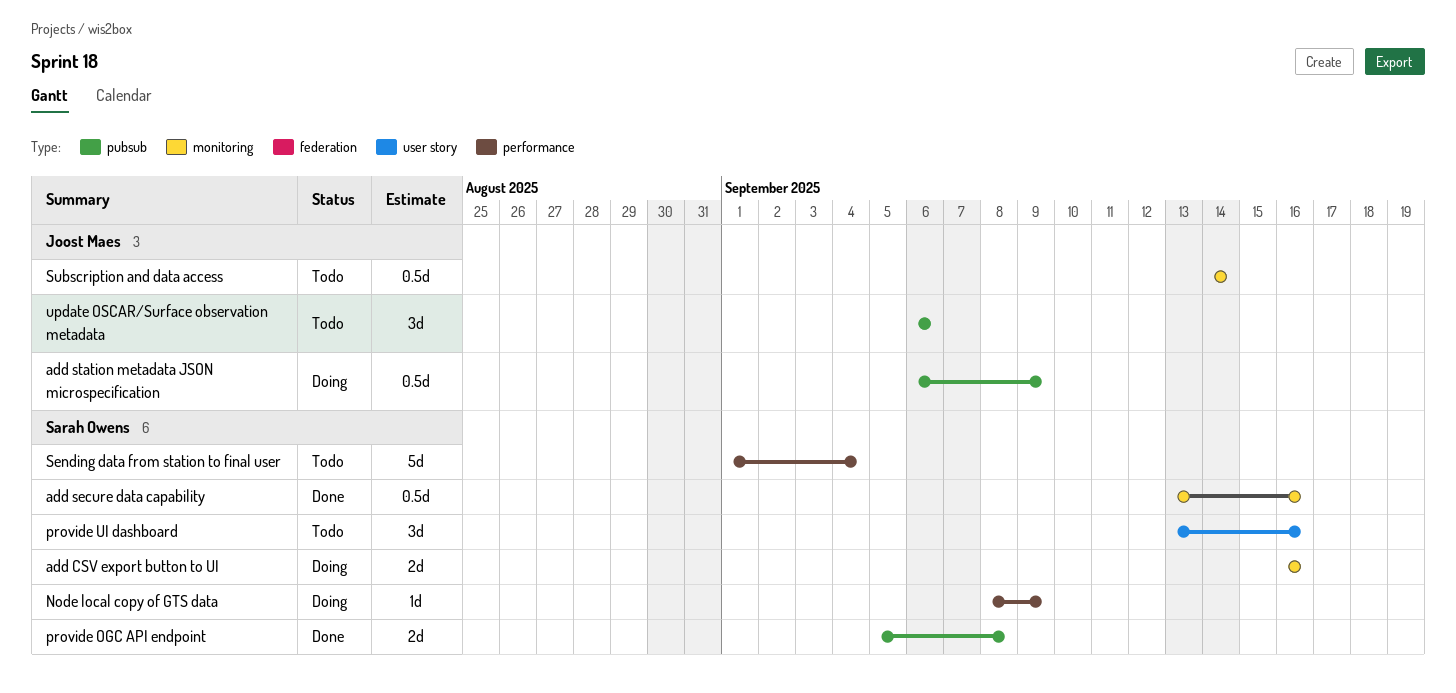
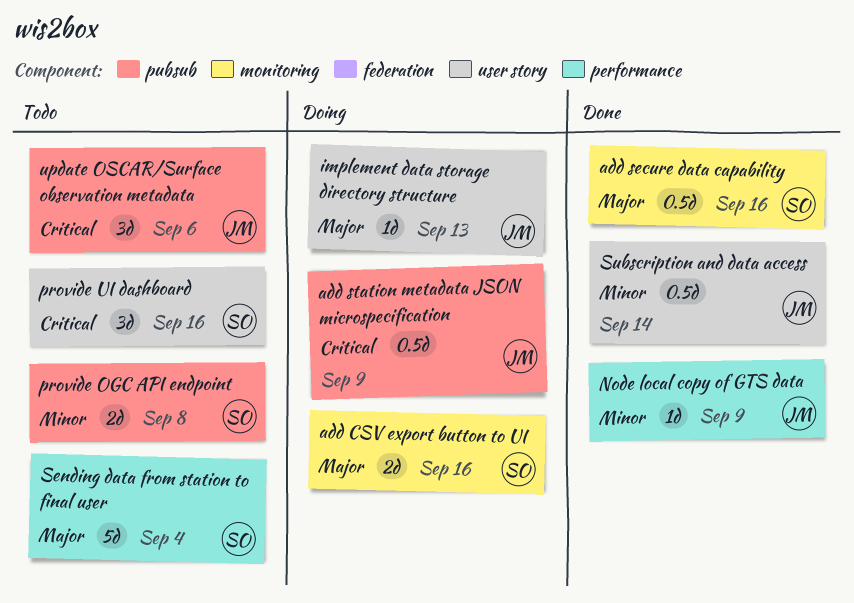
implement data storage directory structure: none -> present
Node local copy of GTS data, status: Doing -> Done
Node local copy of GTS data, owner: Sarah Owens -> Joost Maes
provide OGC API endpoint, status: Done -> Todo
Subscription and data access, status: Todo -> Done
Subscription and data access, label: monitoring -> user story

